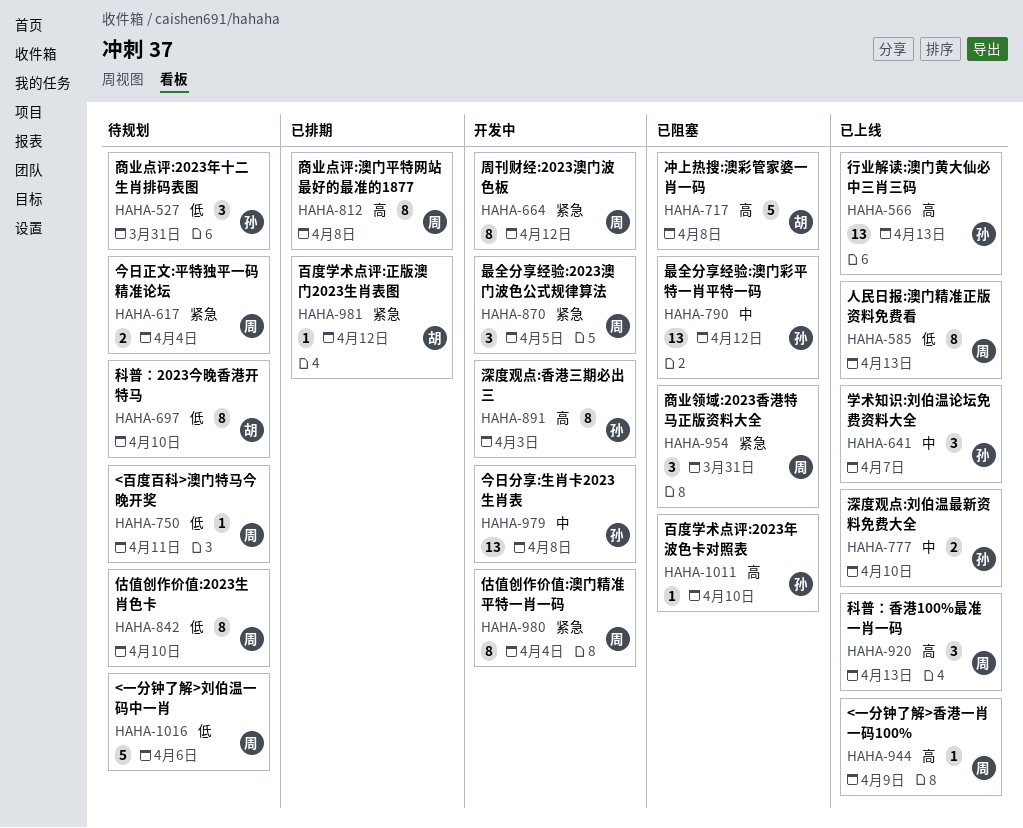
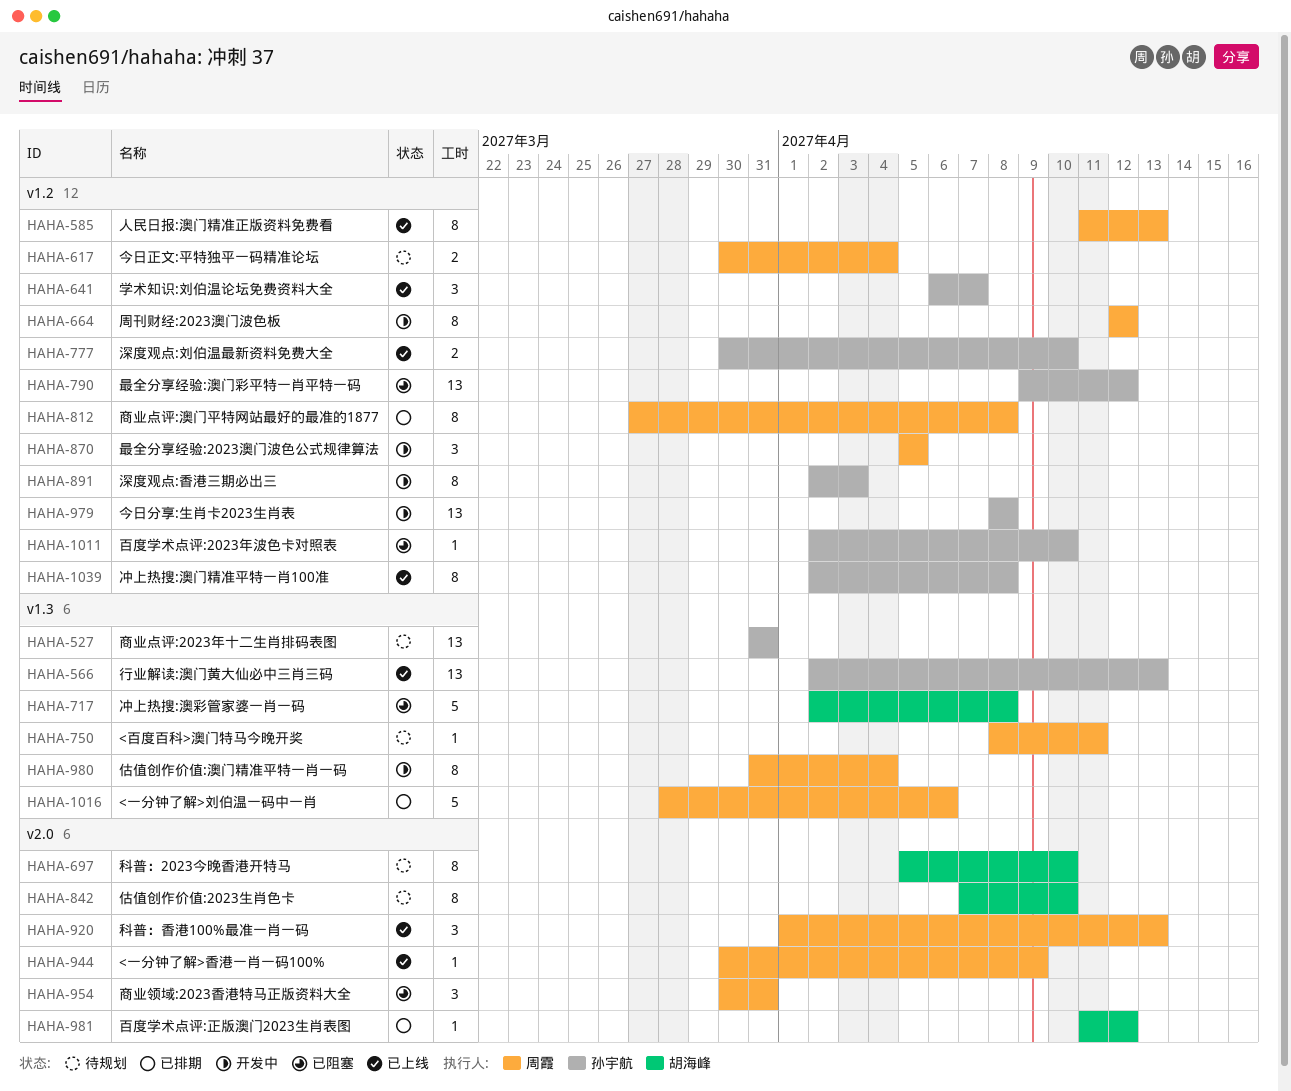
HAHA-527, estimate: 3 -> 13
HAHA-842, owner: 周霞 -> 胡海峰
HAHA-1016, status: 待规划 -> 已排期
HAHA-1039: none -> present

